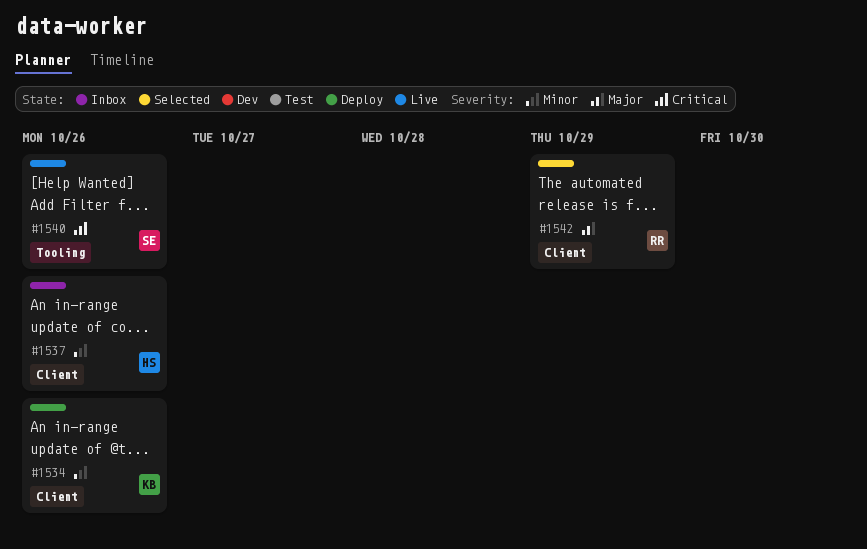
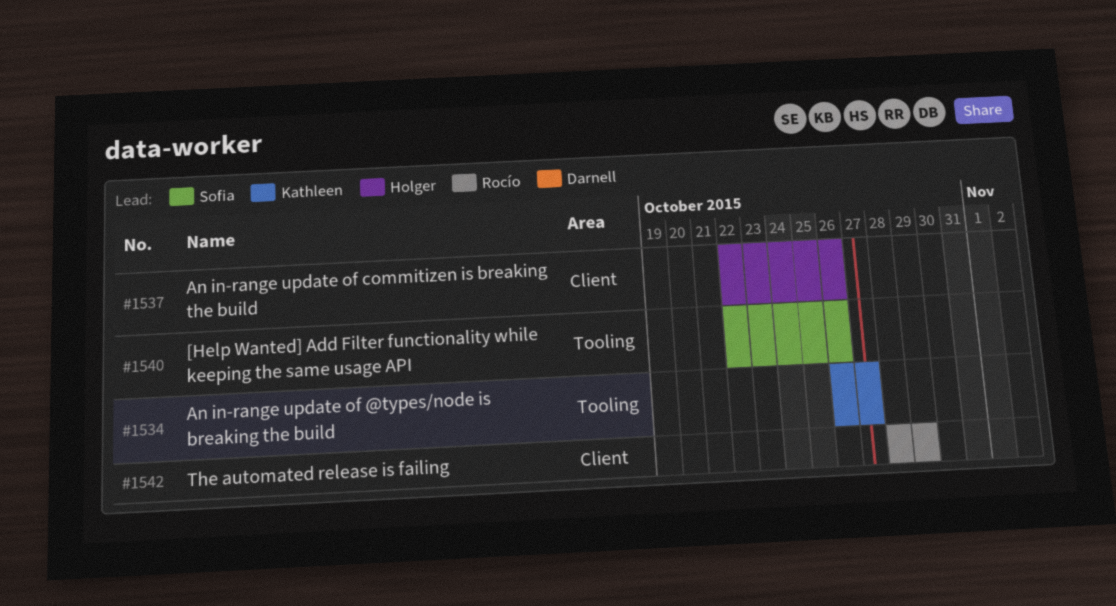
#1534, label: Client -> Tooling
#1534, due: Oct 26 -> Oct 27

